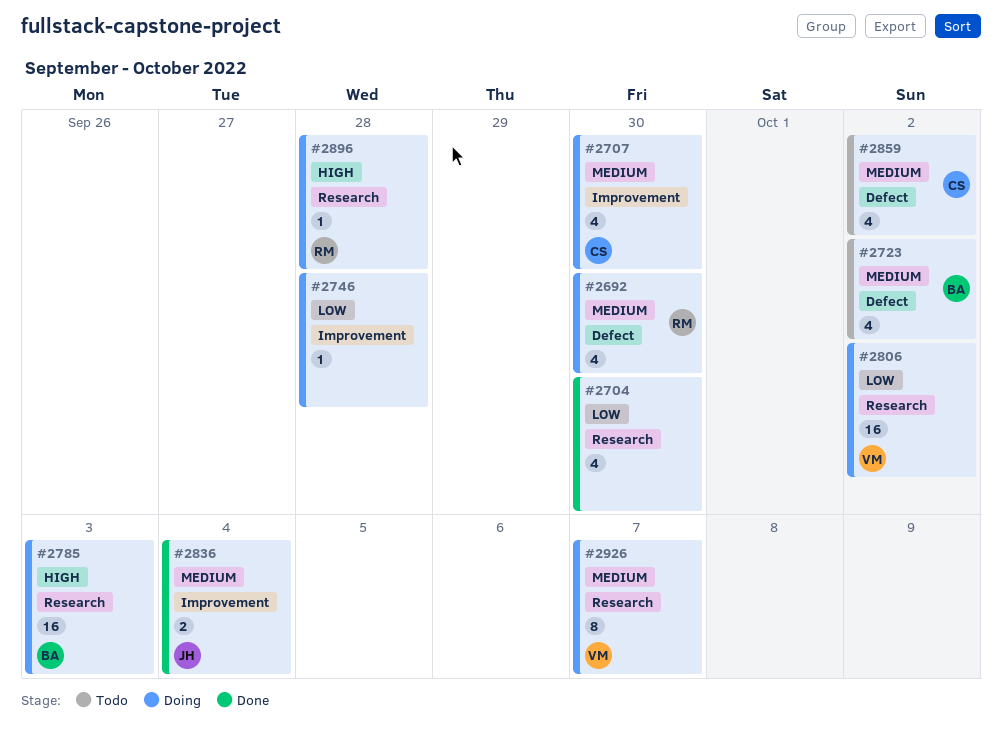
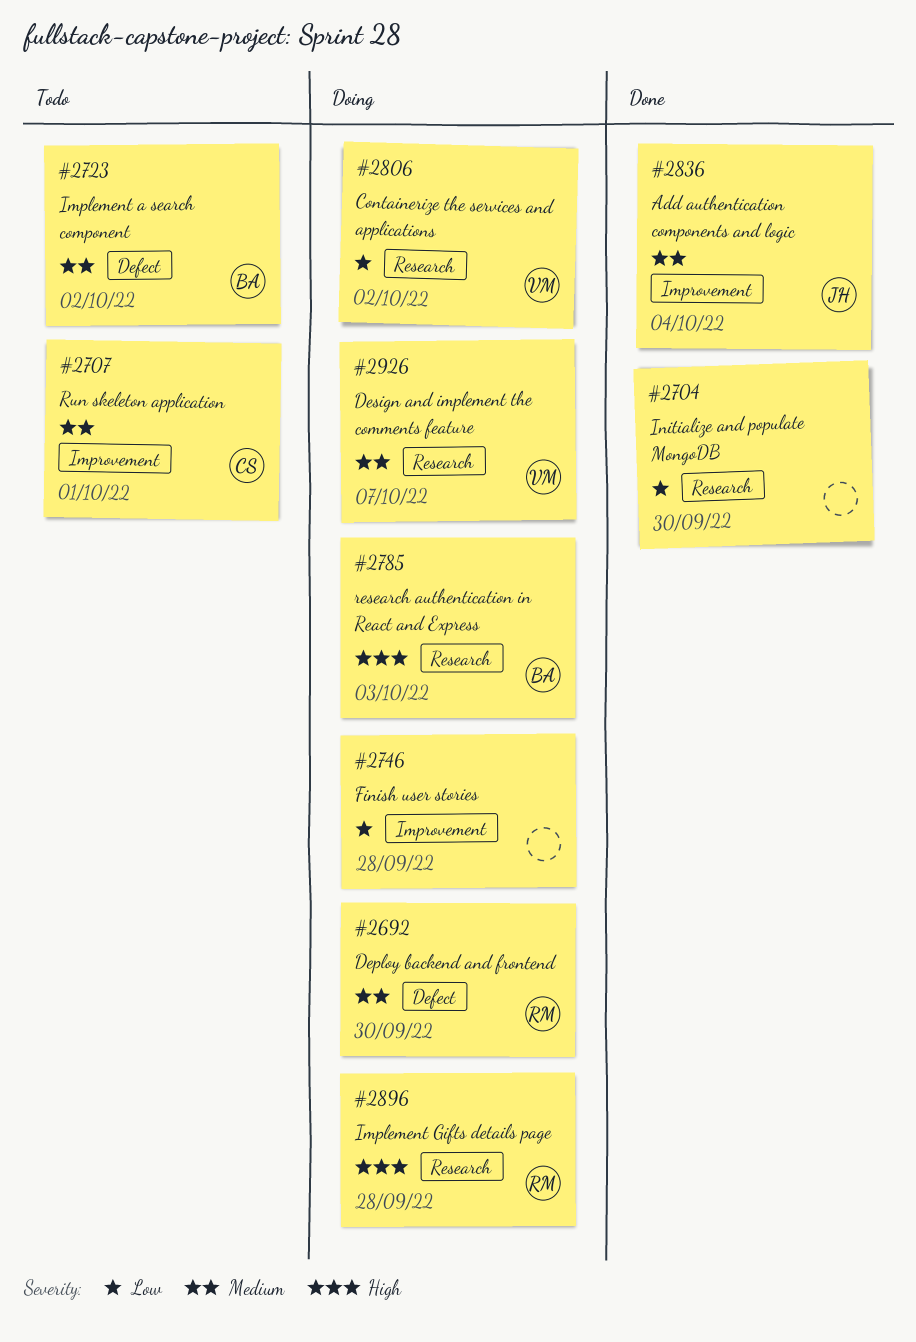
#2707, status: Doing -> Todo
#2707, due: Sep 30 -> Oct 1
#2859: present -> none

